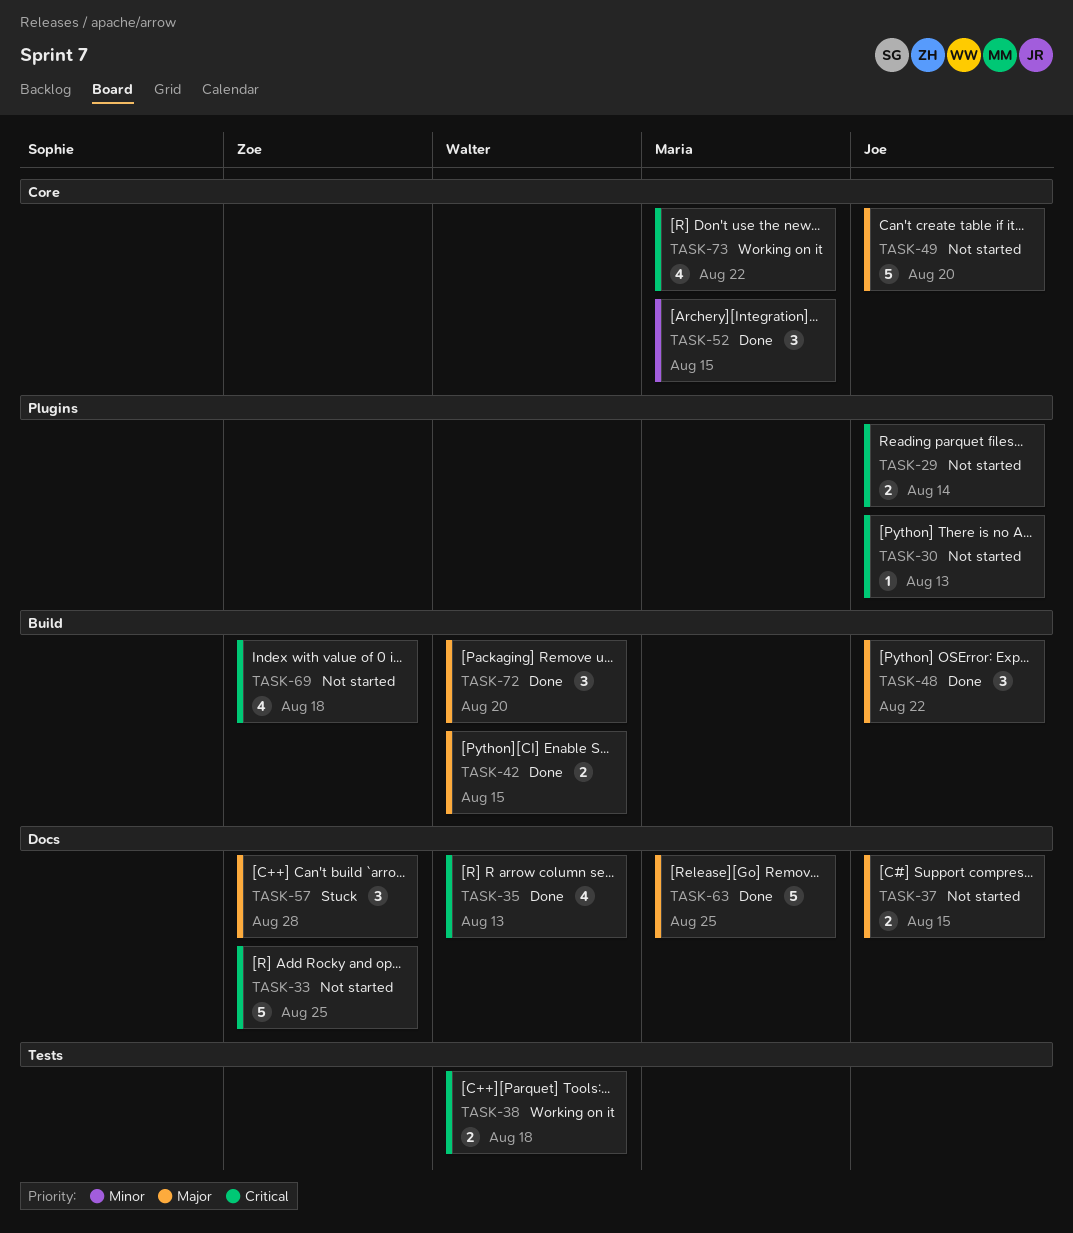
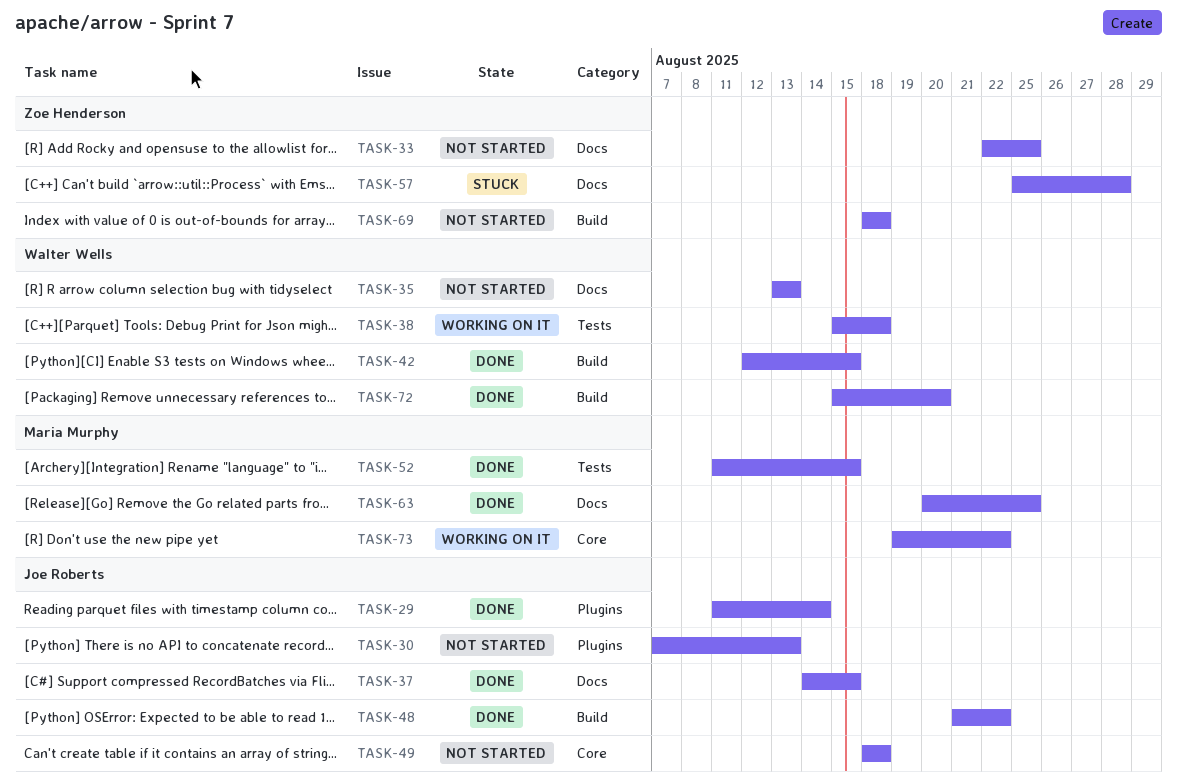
TASK-29, status: Not started -> Done
TASK-35, status: Done -> Not started
TASK-37, status: Not started -> Done
TASK-49, due: Aug 20 -> Aug 18
TASK-52, label: Core -> Tests

